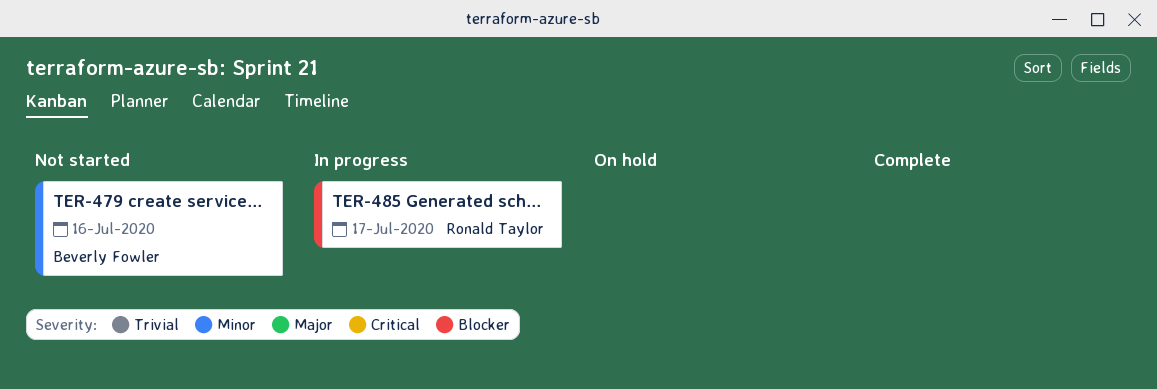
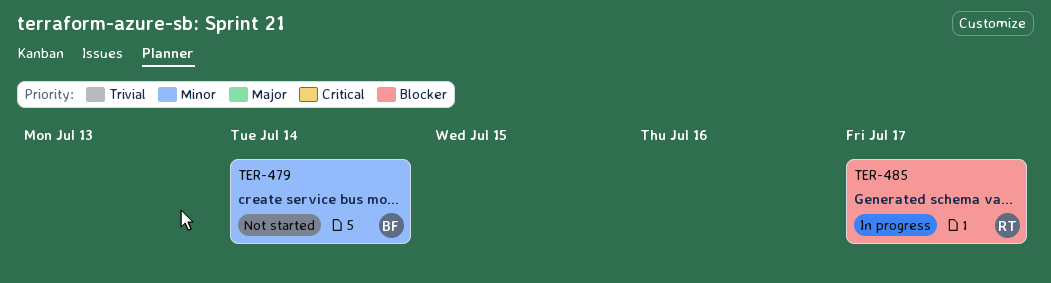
TER-479, due: Jul 16 -> Jul 14

